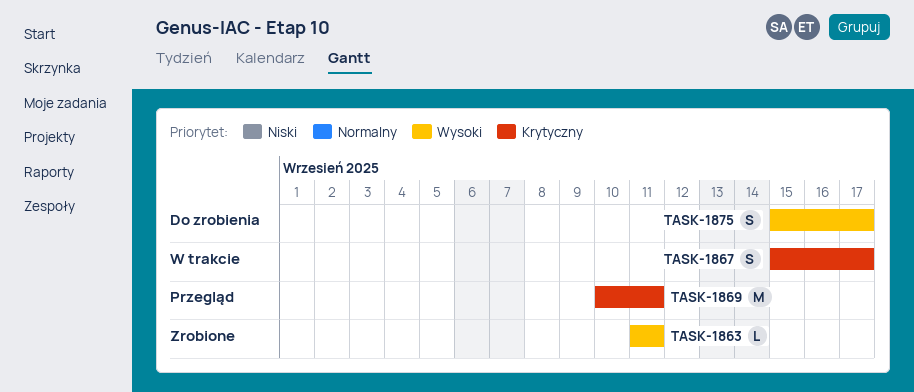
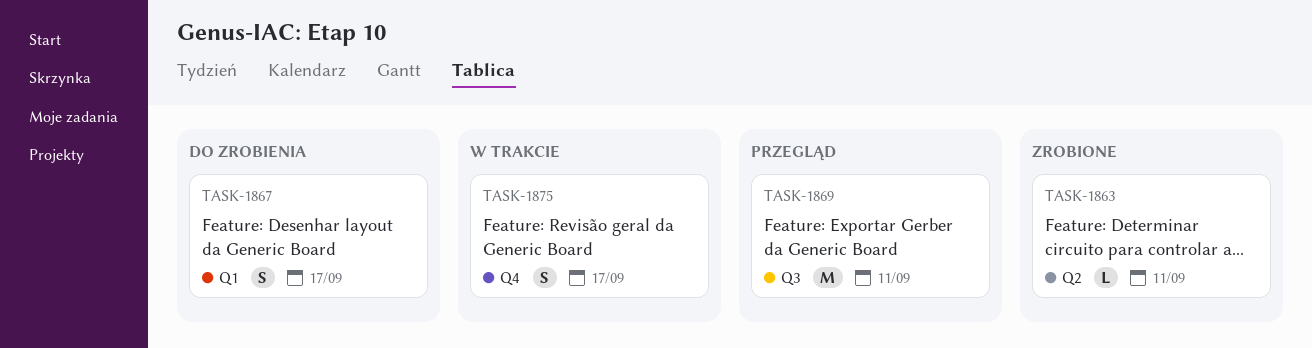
TASK-1867, status: W trakcie -> Do zrobienia
TASK-1875, status: Do zrobienia -> W trakcie

